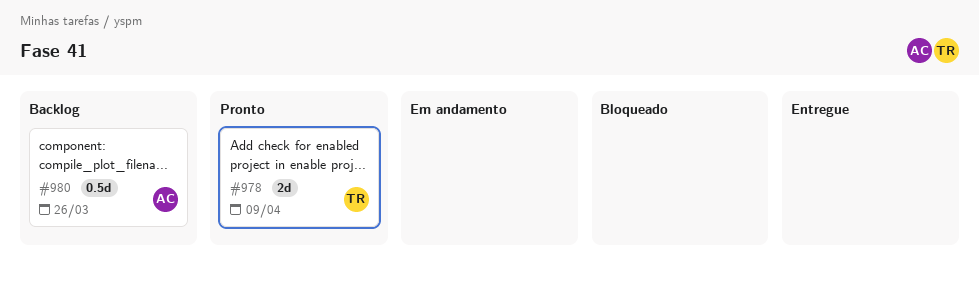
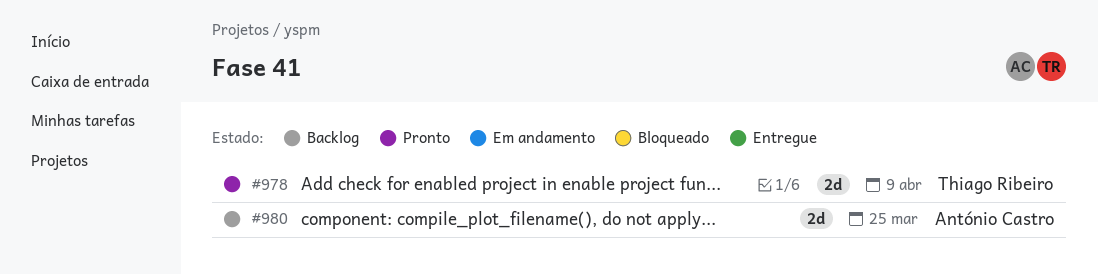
#980, estimate: 0.5d -> 2d
#980, due: Mar 26 -> Mar 25

